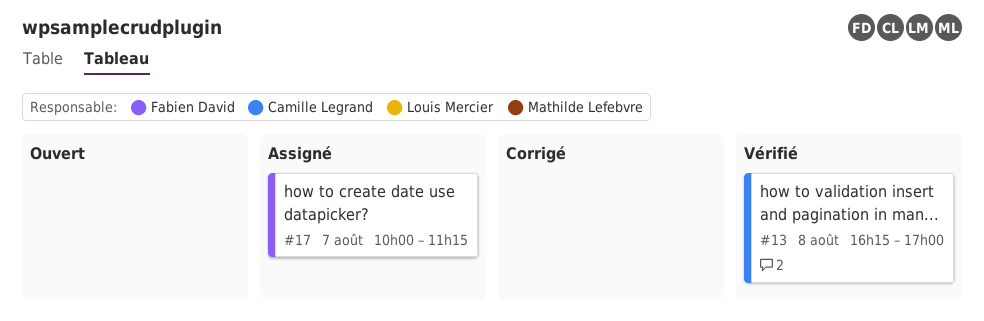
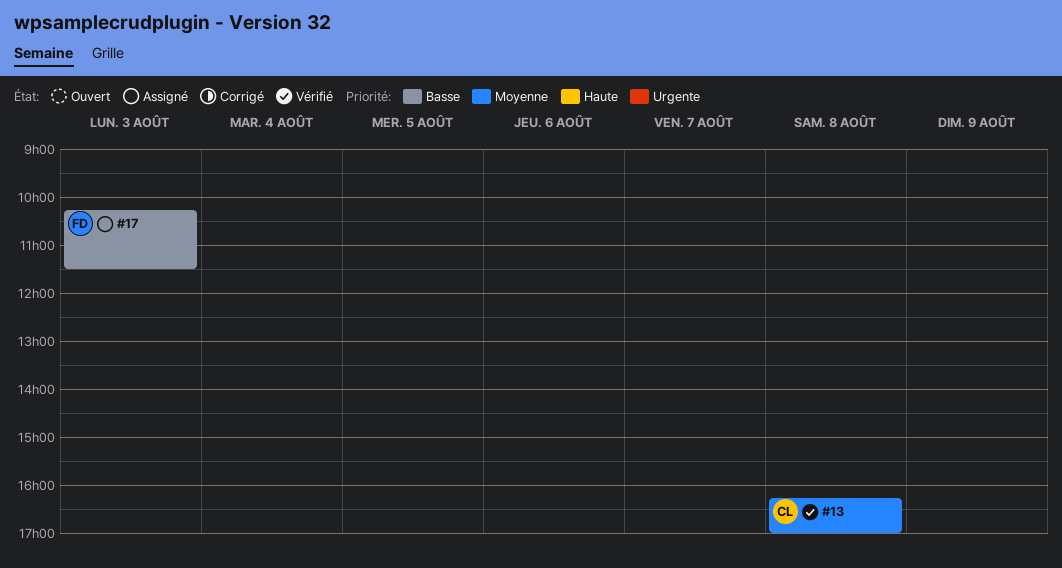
#17, day: Aug 7 -> Aug 3
#17, begins: 10:00 -> 10:15
#17, ends: 11:15 -> 11:30

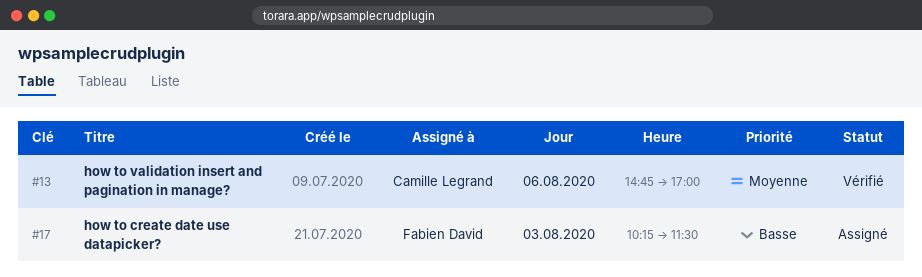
#13, day: Aug 8 -> Aug 6
#13, begins: 16:15 -> 14:45

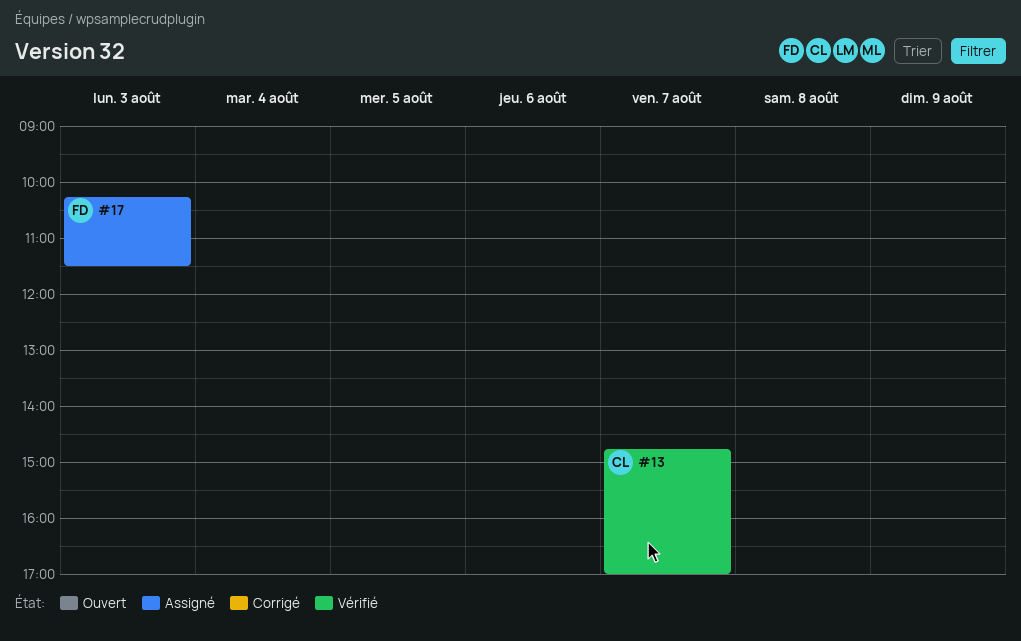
#13, day: Aug 6 -> Aug 7

